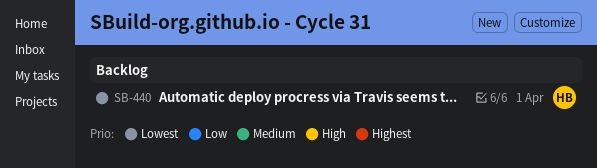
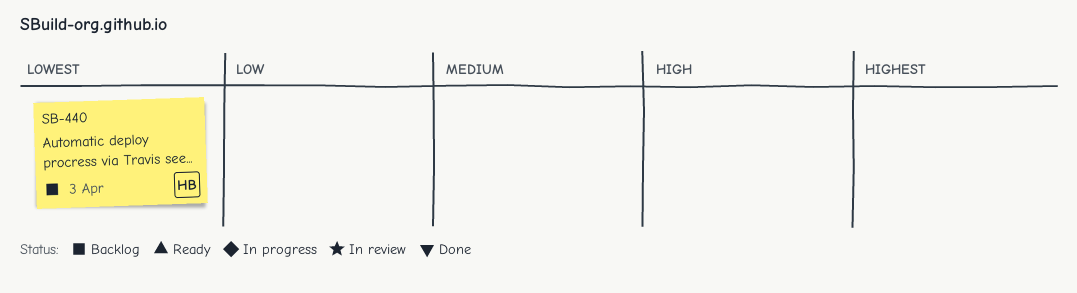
SB-440, due: Apr 1 -> Apr 3

